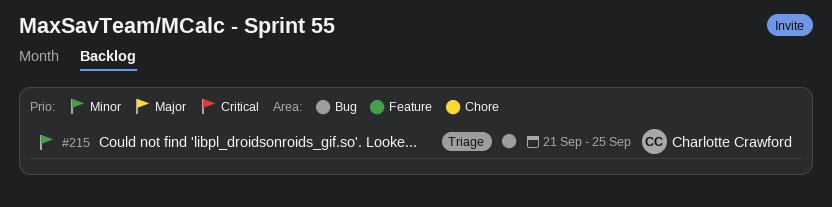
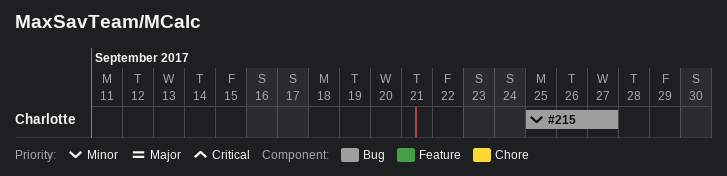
#215, start: Sep 21 -> Sep 25
#215, due: Sep 25 -> Sep 27

